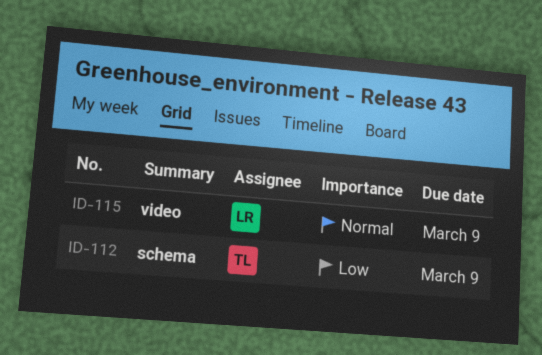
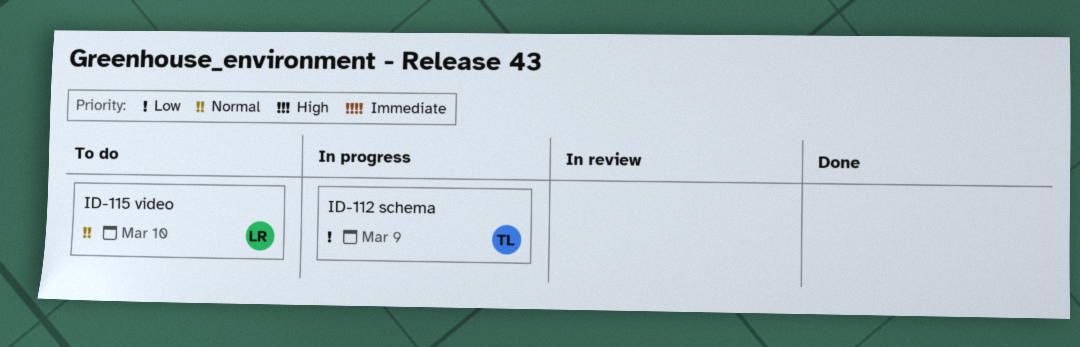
ID-115, due: Mar 9 -> Mar 10

